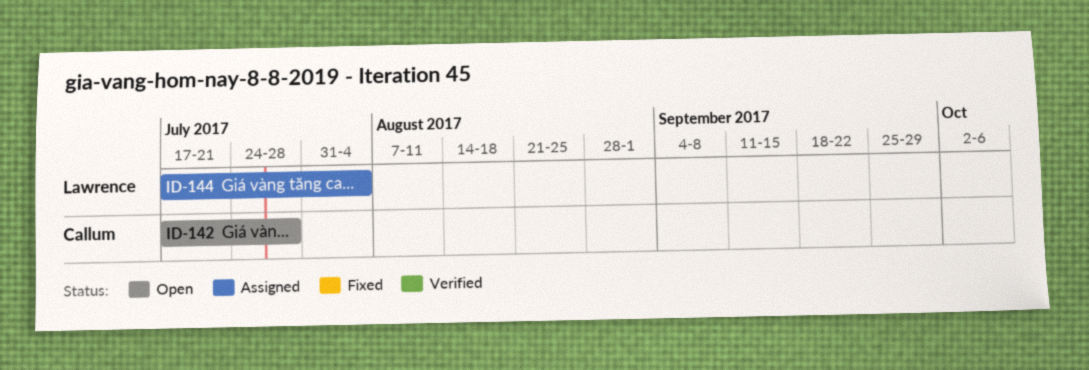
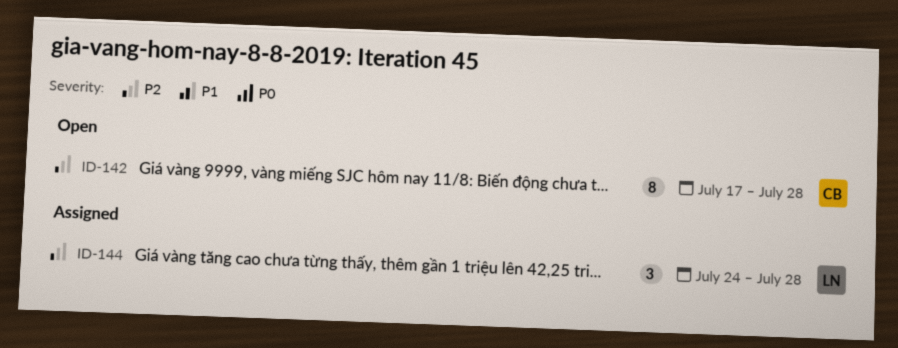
ID-144, start: Jul 17 -> Jul 24
ID-144, due: Aug 4 -> Jul 28

